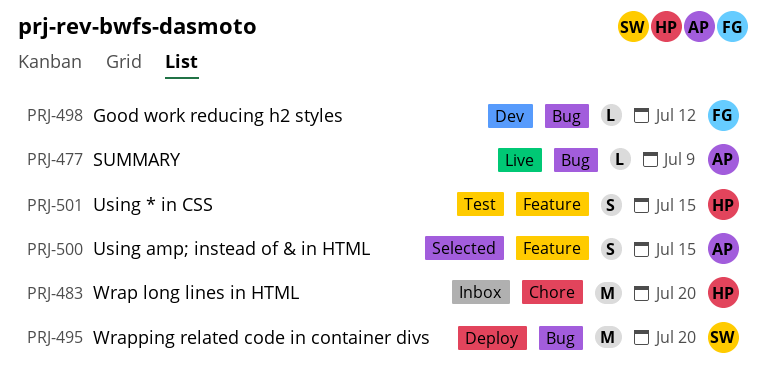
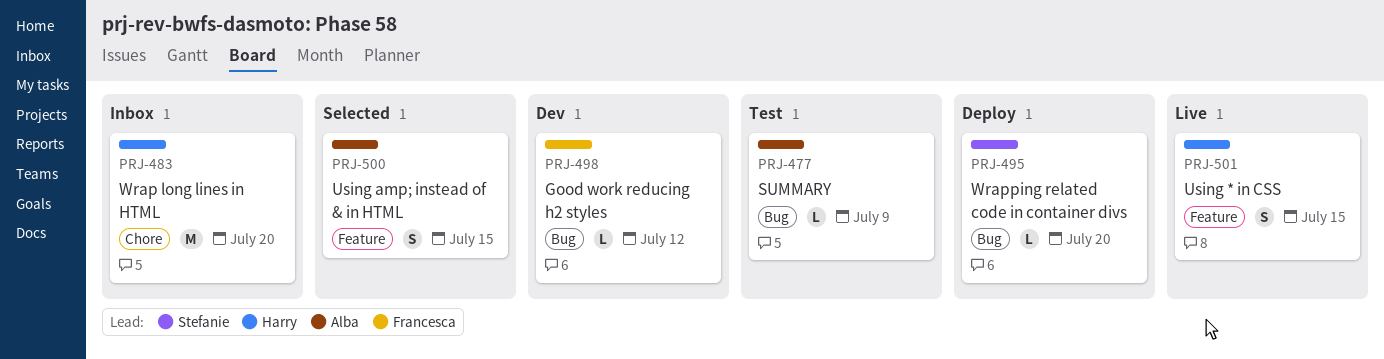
PRJ-477, status: Live -> Test
PRJ-495, estimate: M -> L
PRJ-501, status: Test -> Live

